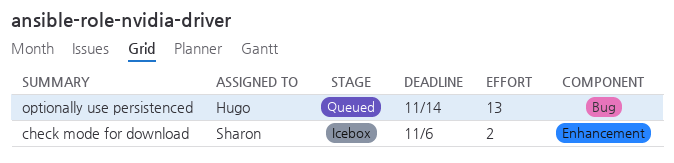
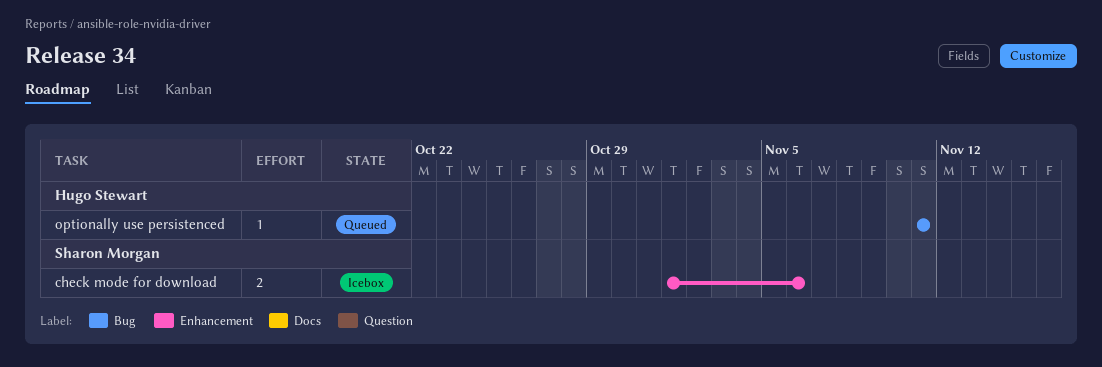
optionally use persistenced, estimate: 13 -> 1
optionally use persistenced, due: Nov 14 -> Nov 11

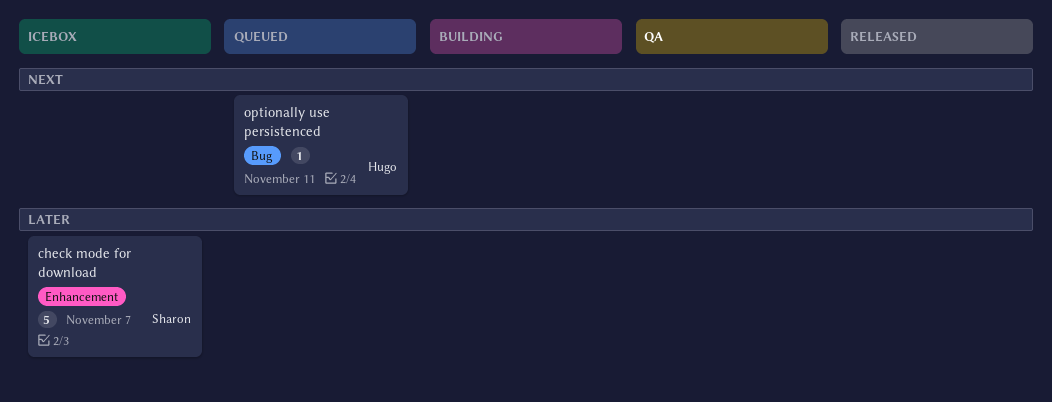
check mode for download, estimate: 2 -> 5
check mode for download, due: Nov 6 -> Nov 7

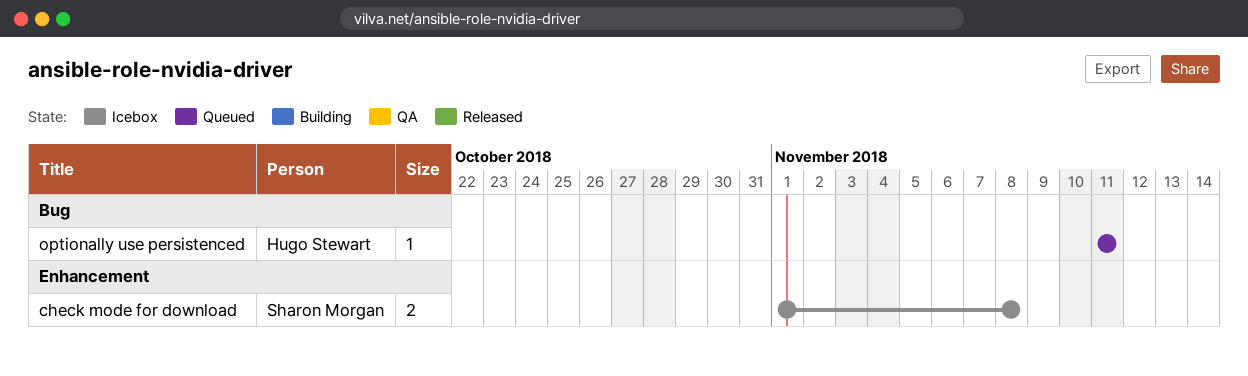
check mode for download, estimate: 5 -> 2
check mode for download, due: Nov 7 -> Nov 8

